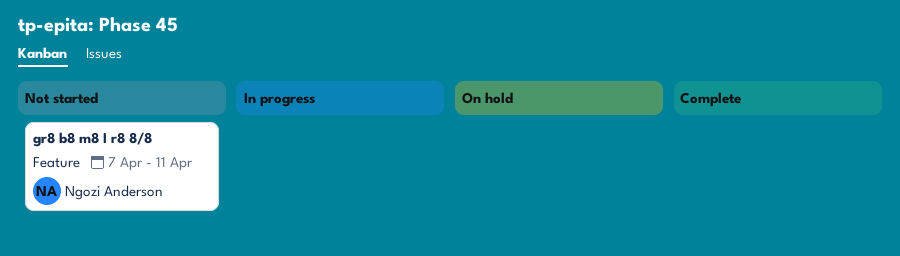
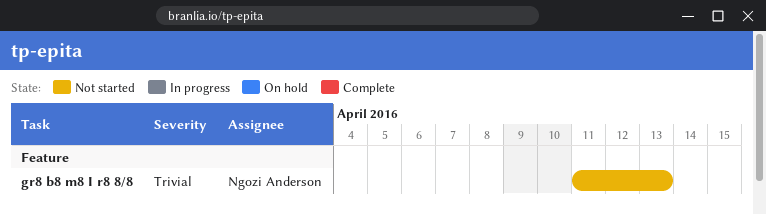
gr8 b8 m8 I r8 8/8, start: Apr 7 -> Apr 11
gr8 b8 m8 I r8 8/8, due: Apr 11 -> Apr 13

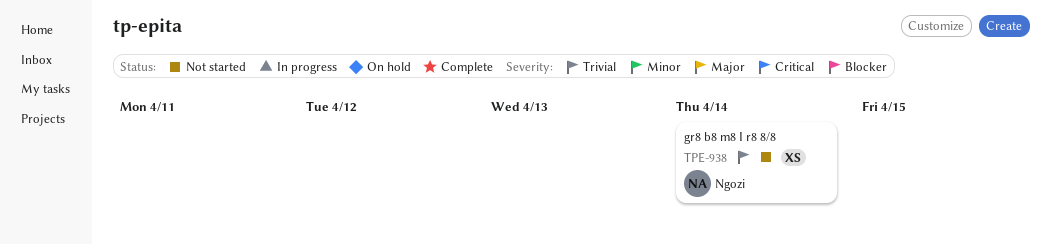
gr8 b8 m8 I r8 8/8, due: Apr 13 -> Apr 14

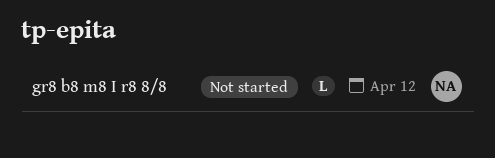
gr8 b8 m8 I r8 8/8, estimate: XS -> L
gr8 b8 m8 I r8 8/8, due: Apr 14 -> Apr 12

